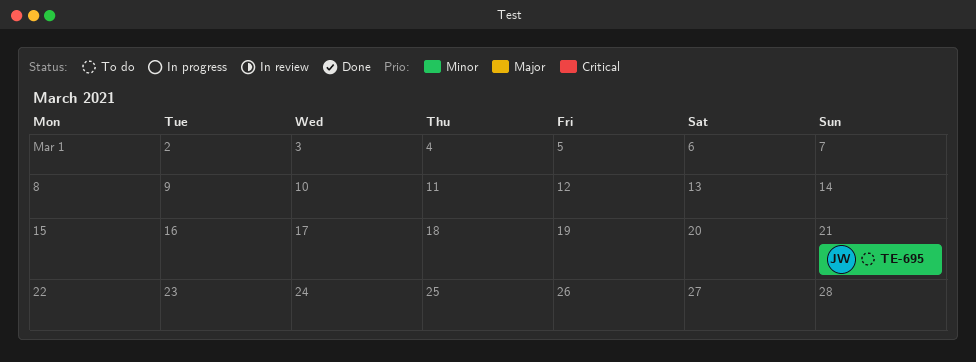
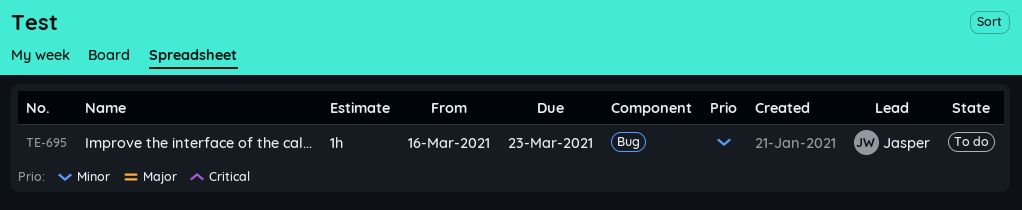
TE-695, start: Mar 21 -> Mar 16
TE-695, due: Mar 21 -> Mar 23

